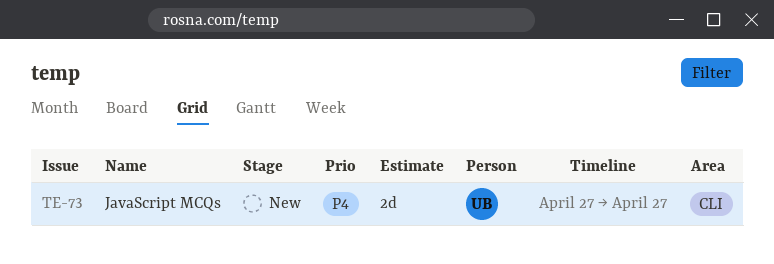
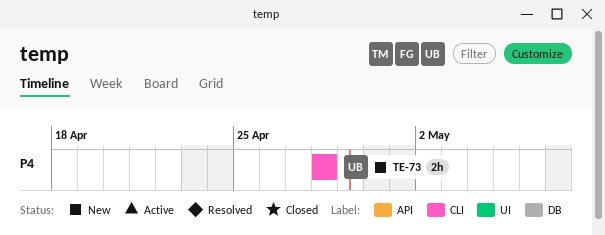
TE-73, estimate: 2d -> 2h
TE-73, start: Apr 27 -> Apr 28
TE-73, due: Apr 27 -> Apr 28

